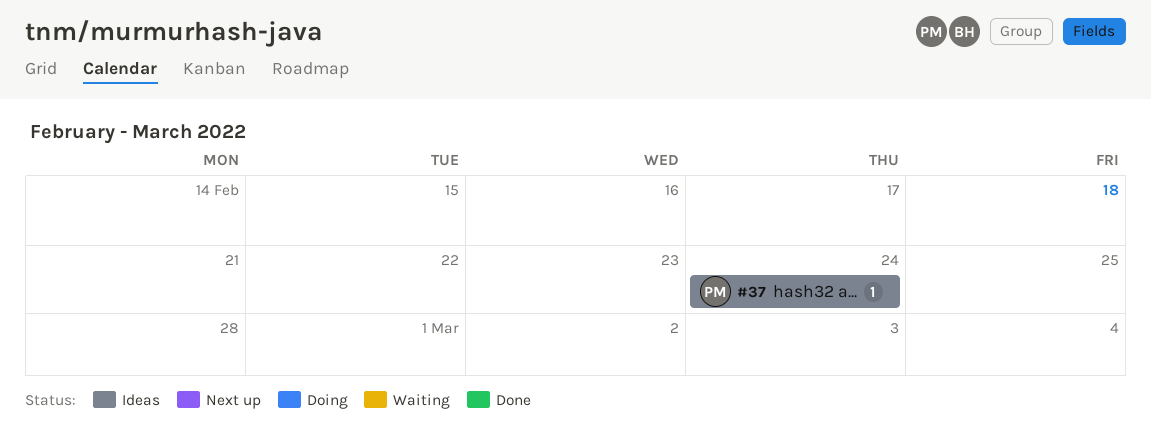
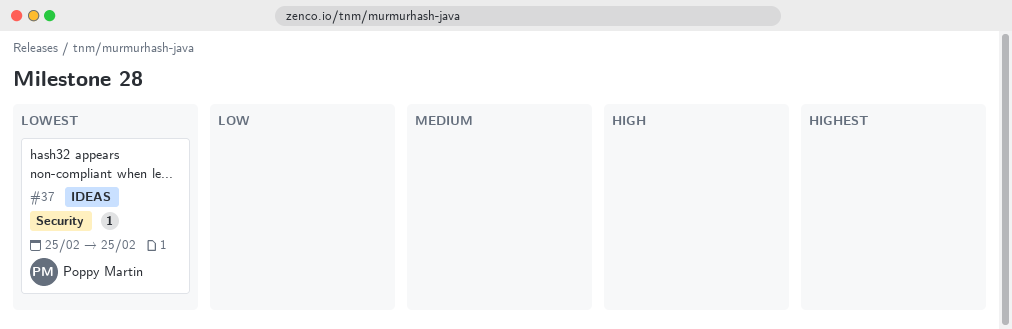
#37, start: Feb 24 -> Feb 25
#37, due: Feb 24 -> Feb 25

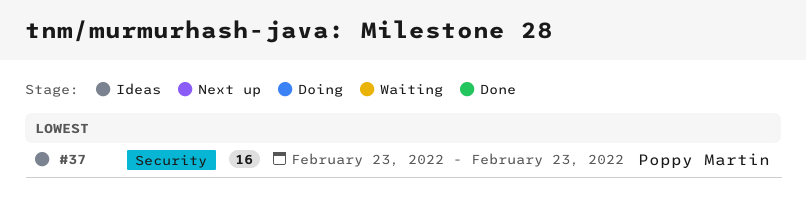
#37, estimate: 1 -> 16
#37, start: Feb 25 -> Feb 23
#37, due: Feb 25 -> Feb 23

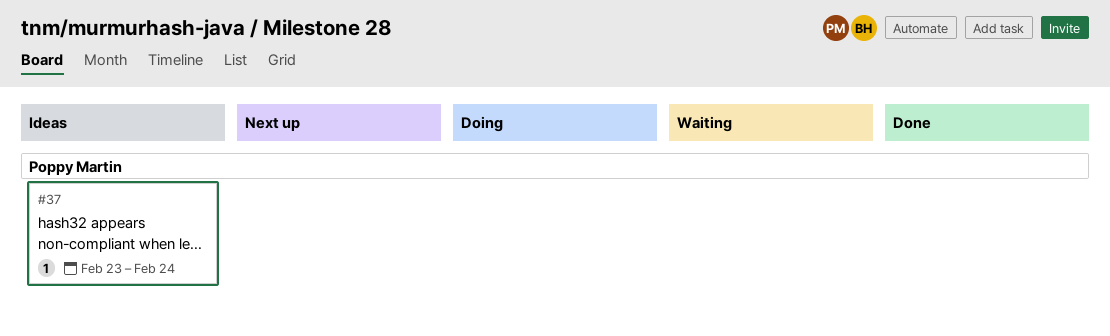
#37, estimate: 16 -> 1
#37, due: Feb 23 -> Feb 24

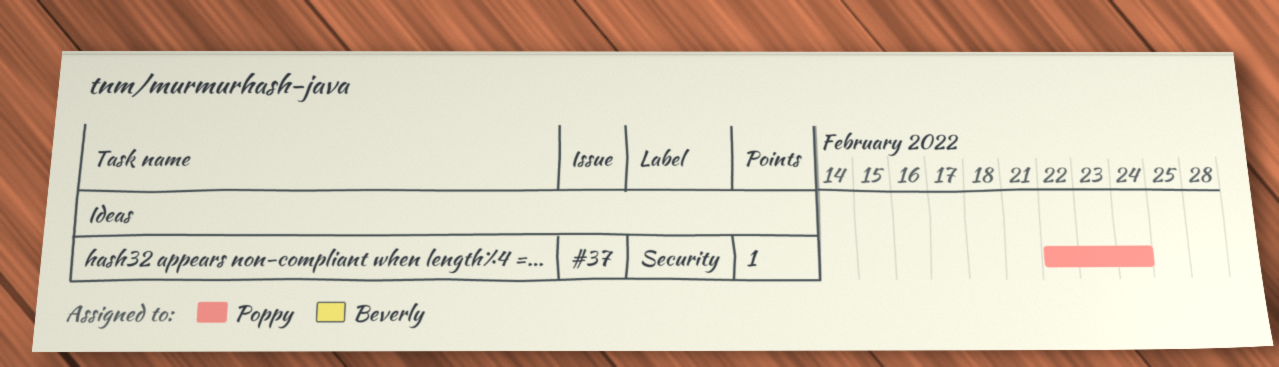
#37, start: Feb 23 -> Feb 22

